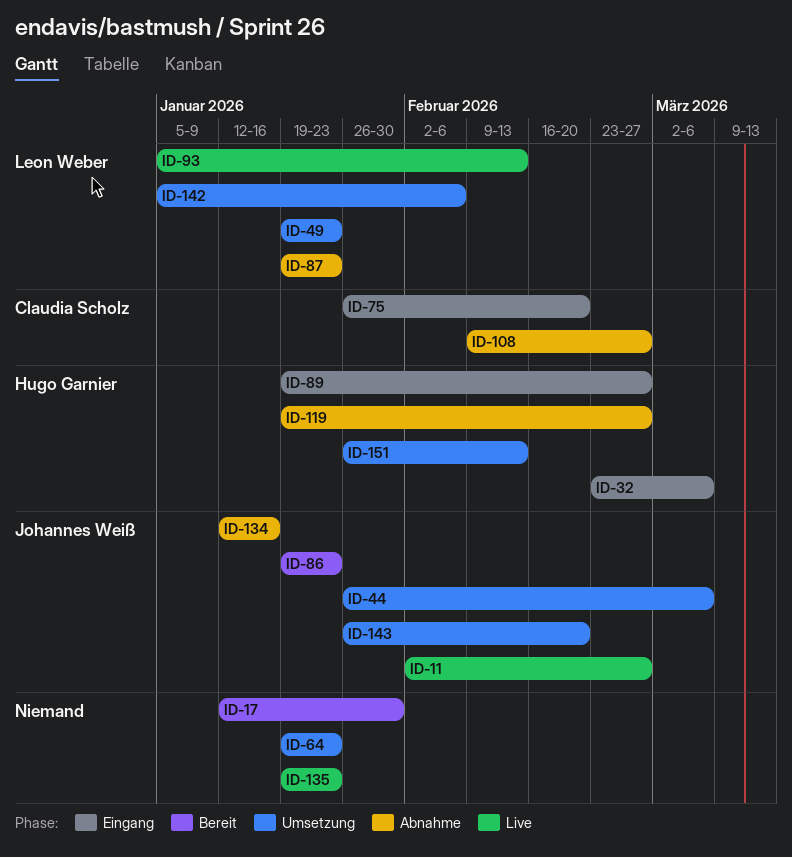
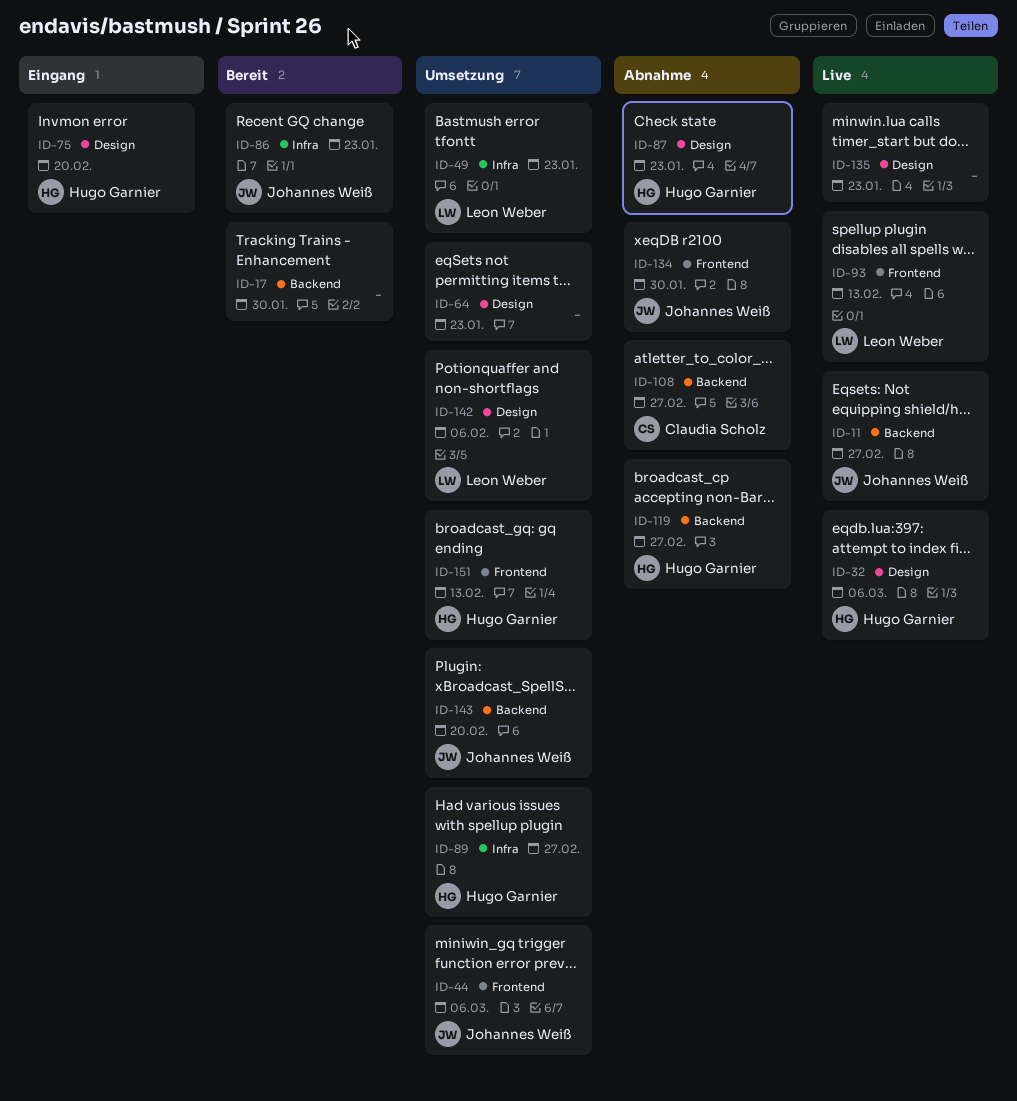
ID-32, status: Eingang -> Live
ID-75, owner: Claudia Scholz -> Hugo Garnier
ID-87, owner: Leon Weber -> Hugo Garnier
ID-89, status: Eingang -> Umsetzung
ID-134, due: Jan 16 -> Jan 30

